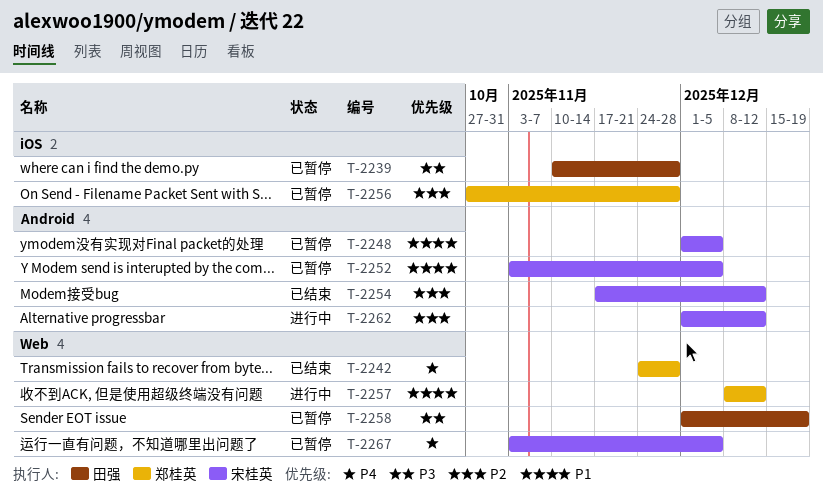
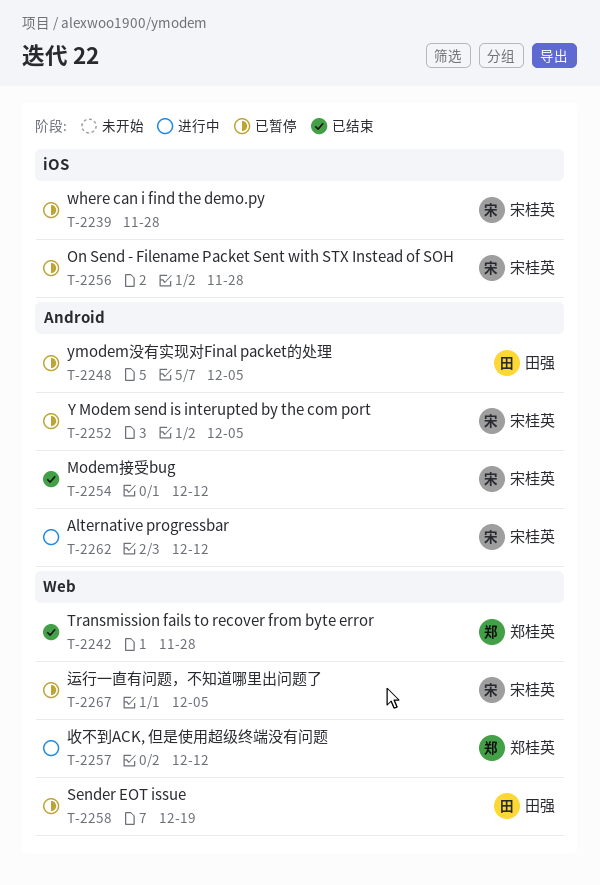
T-2239, owner: 田强 -> 宋桂英
T-2248, owner: 宋桂英 -> 田强
T-2256, owner: 郑桂英 -> 宋桂英

